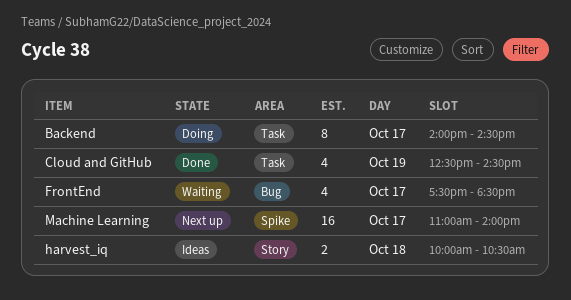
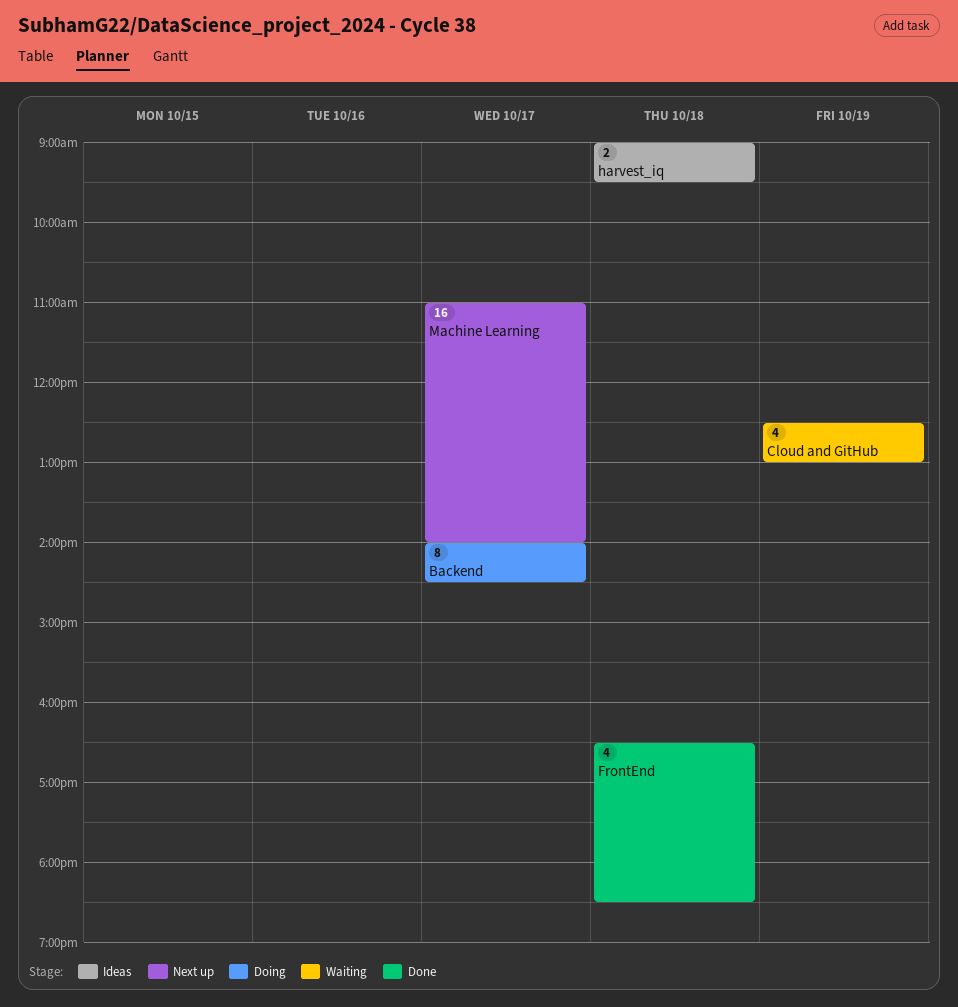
Cloud and GitHub, status: Done -> Waiting
Cloud and GitHub, ends: 14:30 -> 13:00
FrontEnd, status: Waiting -> Done
FrontEnd, day: Oct 17 -> Oct 18
FrontEnd, begins: 17:30 -> 16:30
harvest_iq, begins: 10:00 -> 09:00
harvest_iq, ends: 10:30 -> 09:30

